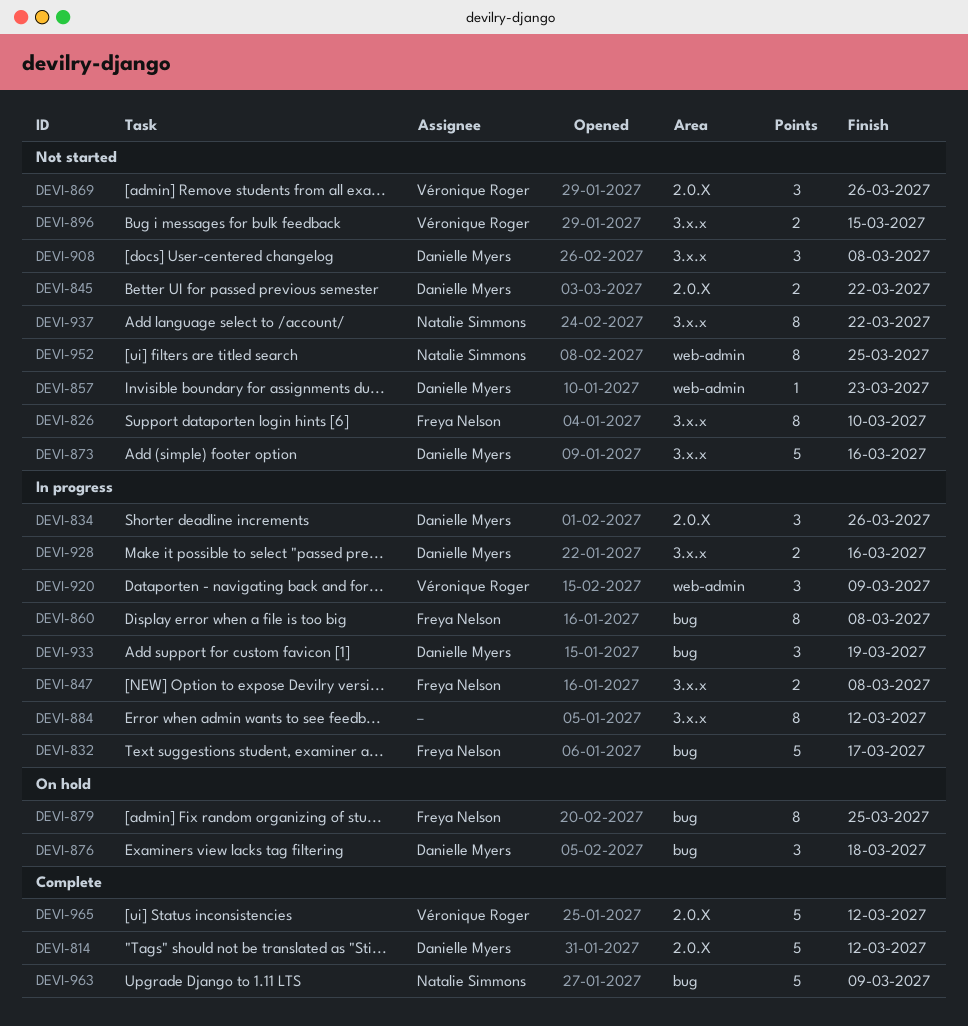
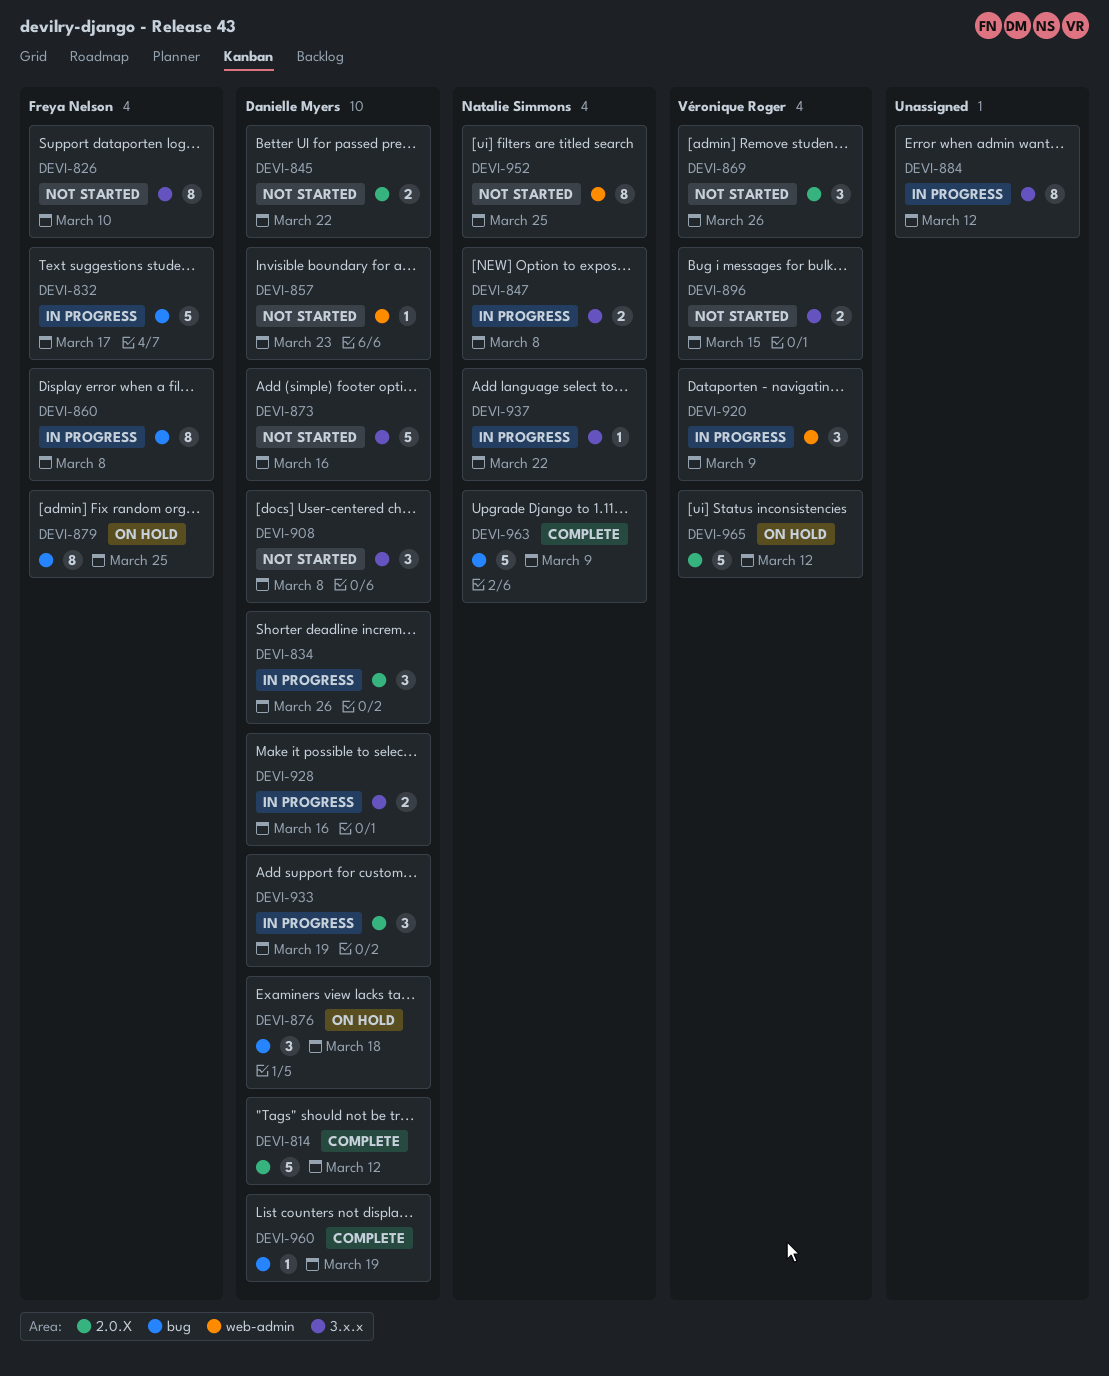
DEVI-847, owner: Freya Nelson -> Natalie Simmons
DEVI-933, label: bug -> 2.0.X
DEVI-937, status: Not started -> In progress
DEVI-937, estimate: 8 -> 1
DEVI-960: none -> present
DEVI-965, status: Complete -> On hold

